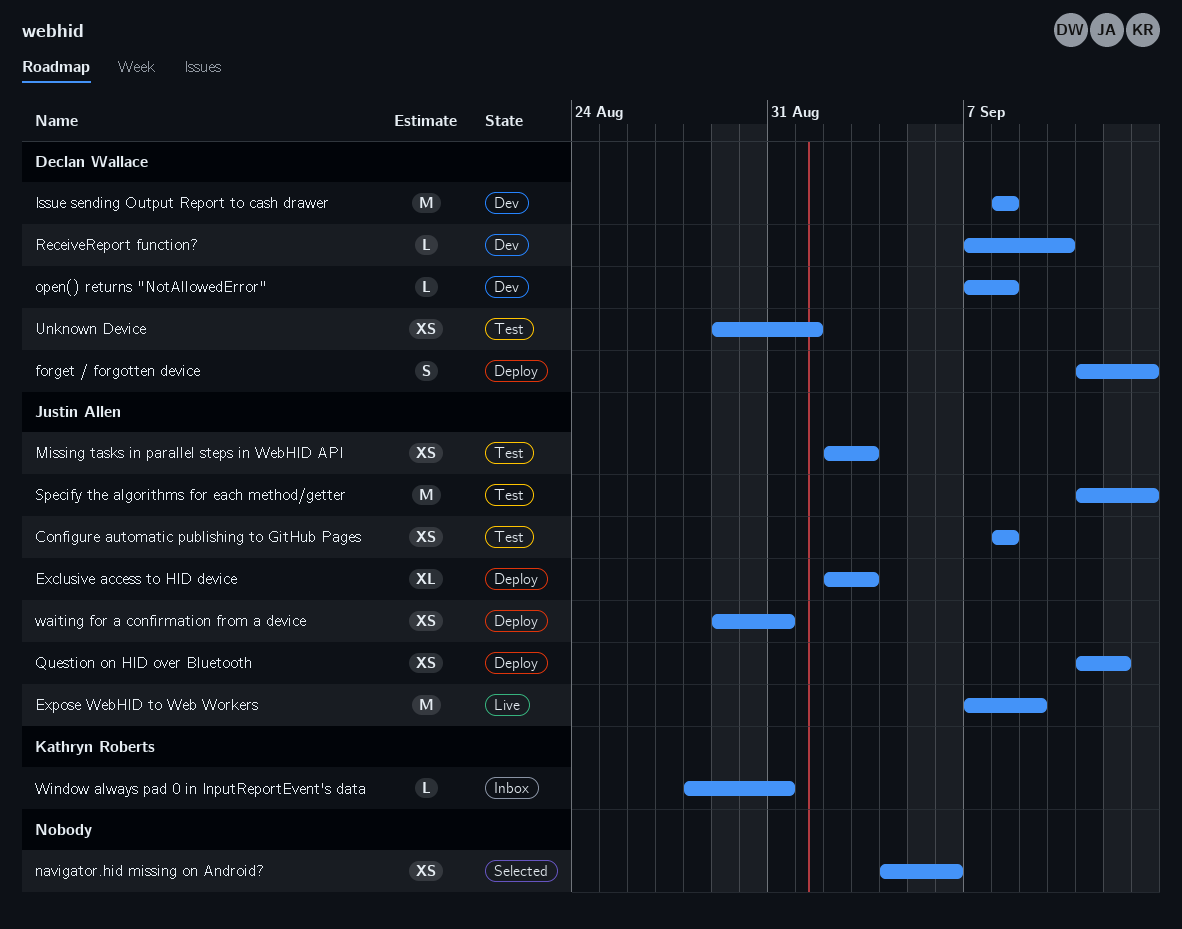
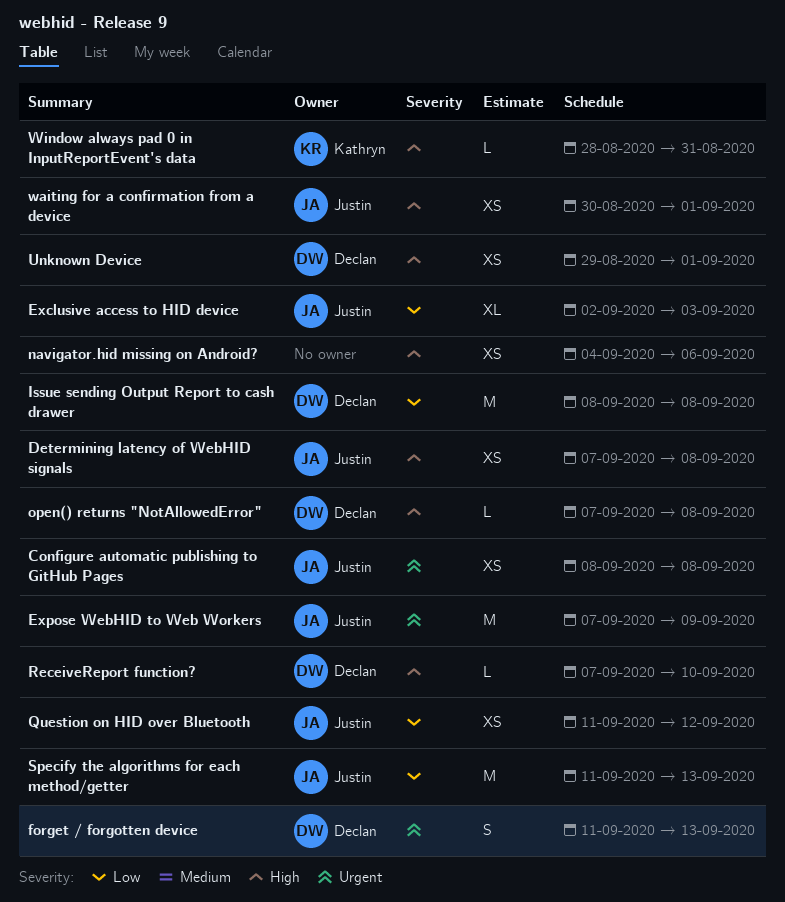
Determining latency of WebHID signals: none -> present
Missing tasks in parallel steps in WebHID API: present -> none
waiting for a confirmation from a device, start: Aug 29 -> Aug 30
waiting for a confirmation from a device, due: Aug 31 -> Sep 1

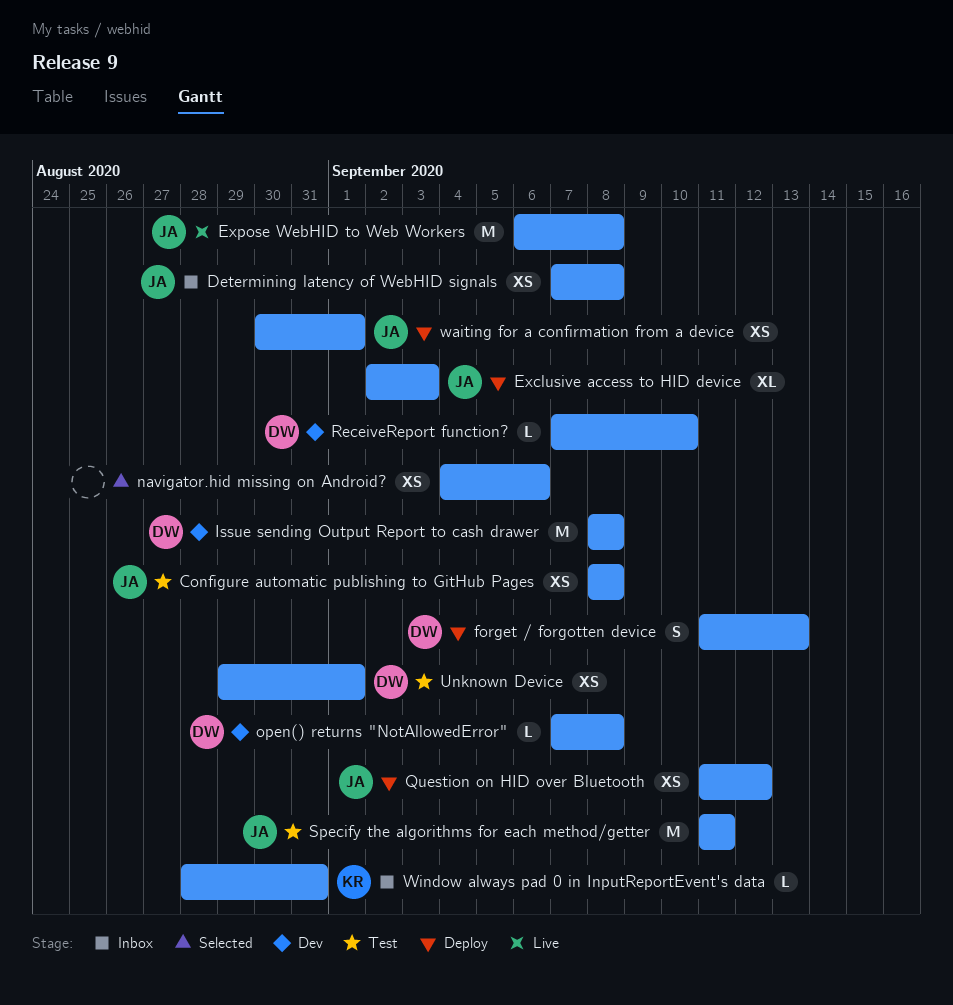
Expose WebHID to Web Workers, start: Sep 7 -> Sep 6
Expose WebHID to Web Workers, due: Sep 9 -> Sep 8
Specify the algorithms for each method/getter, due: Sep 13 -> Sep 11

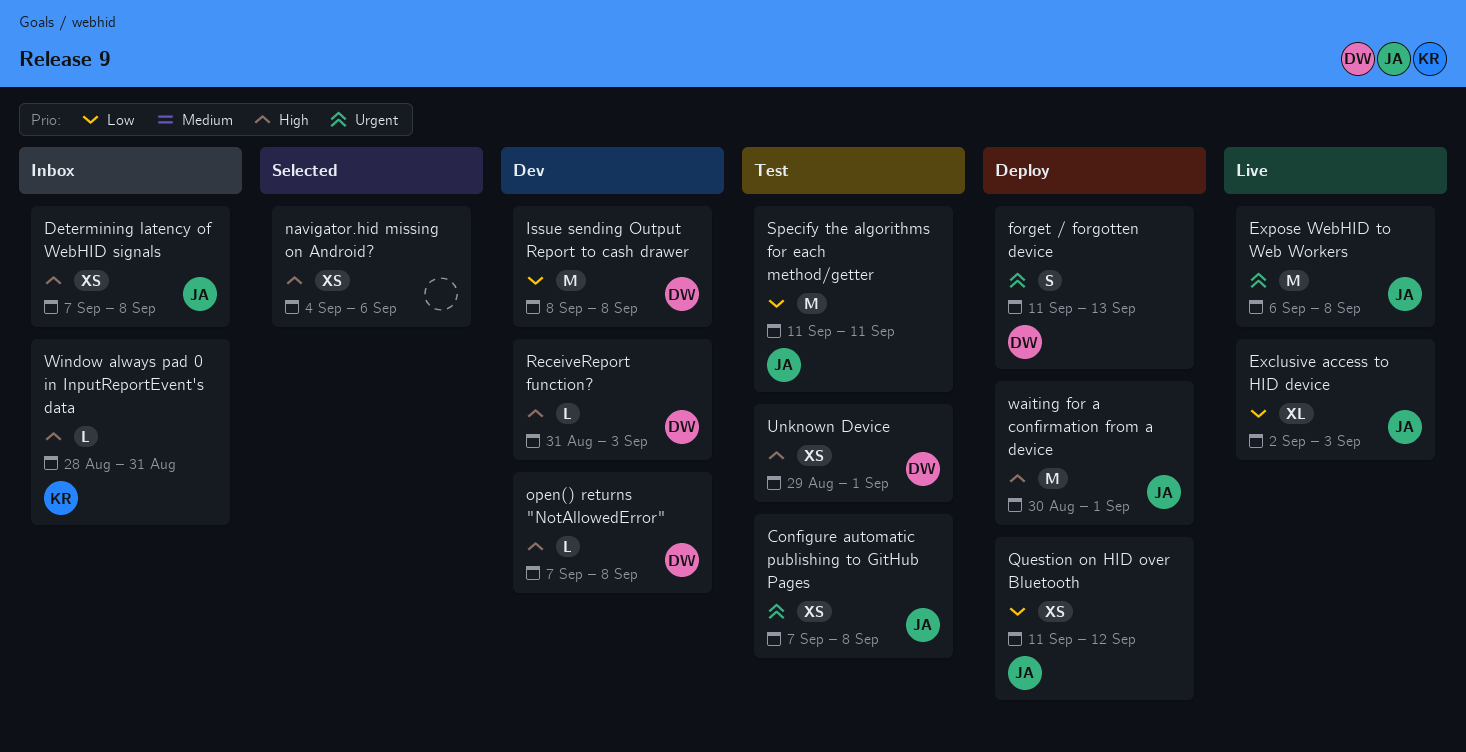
Configure automatic publishing to GitHub Pages, start: Sep 8 -> Sep 7
Exclusive access to HID device, status: Deploy -> Live
ReceiveReport function?, start: Sep 7 -> Aug 31
ReceiveReport function?, due: Sep 10 -> Sep 3
waiting for a confirmation from a device, estimate: XS -> M

